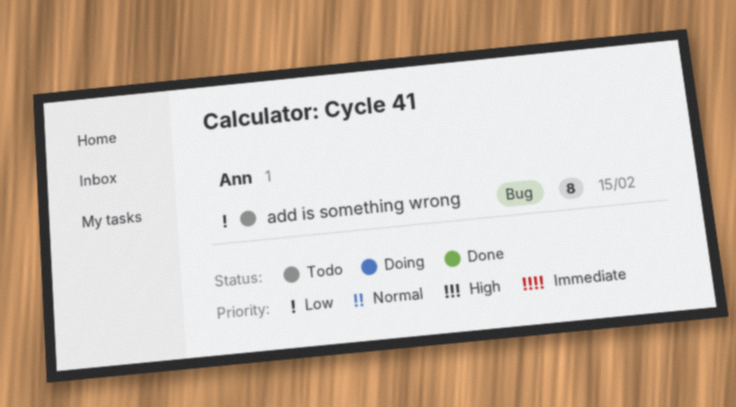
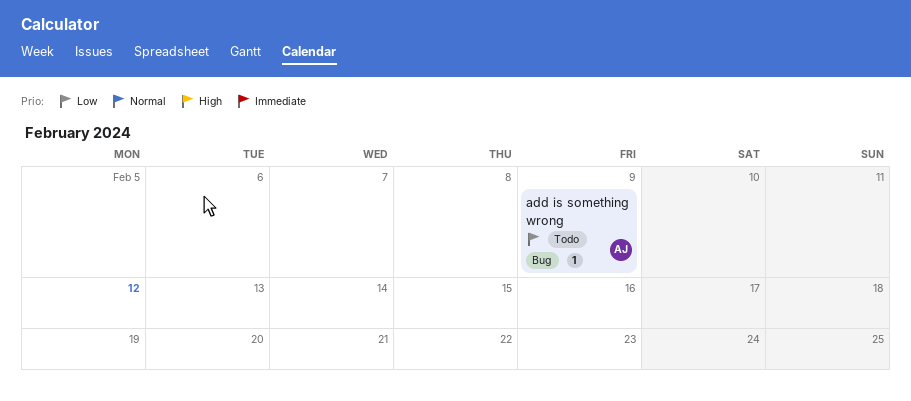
add is something wrong, estimate: 8 -> 1
add is something wrong, due: Feb 15 -> Feb 9

